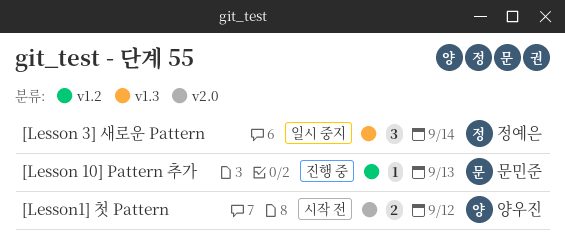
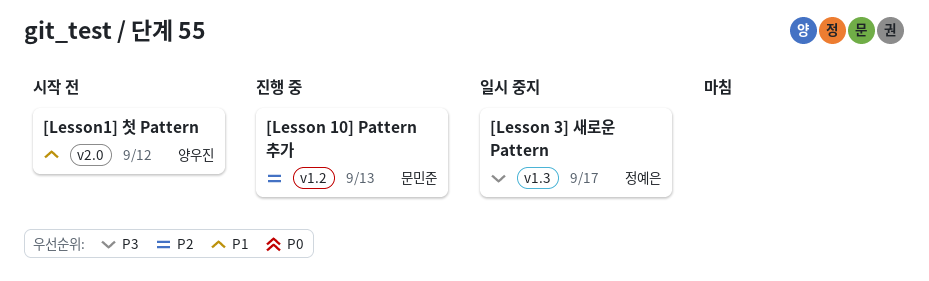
[Lesson 3] 새로운 Pattern, due: Sep 14 -> Sep 17

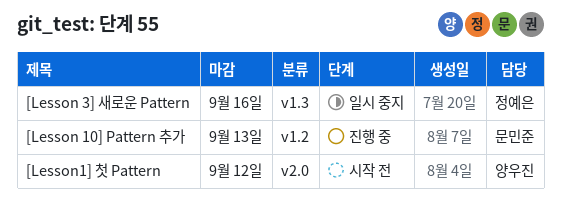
[Lesson 3] 새로운 Pattern, due: Sep 17 -> Sep 16

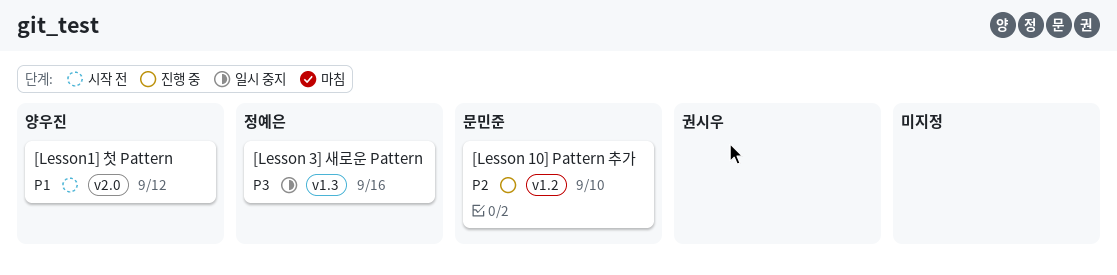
[Lesson 10] Pattern 추가, due: Sep 13 -> Sep 10

